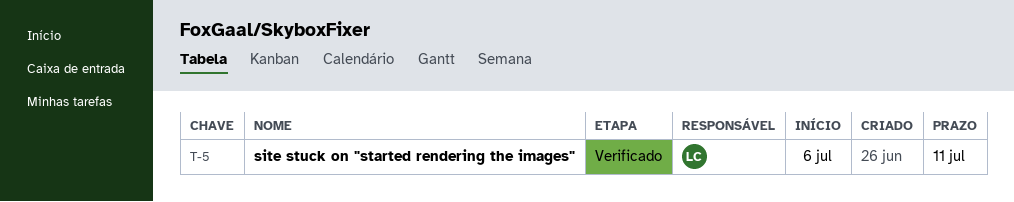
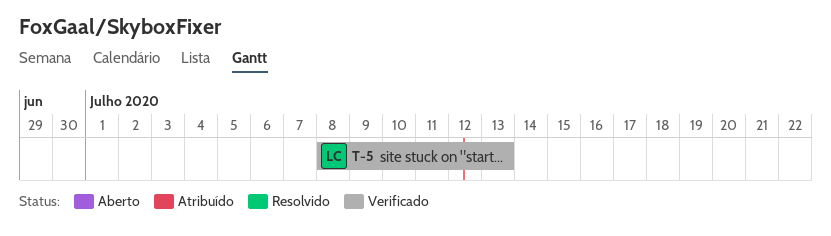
T-5, start: Jul 6 -> Jul 8
T-5, due: Jul 11 -> Jul 13

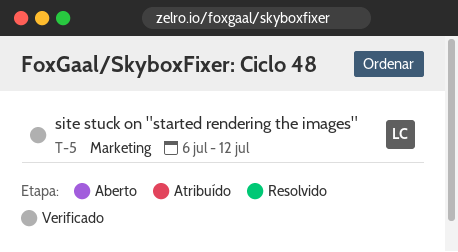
T-5, start: Jul 8 -> Jul 6
T-5, due: Jul 13 -> Jul 12

